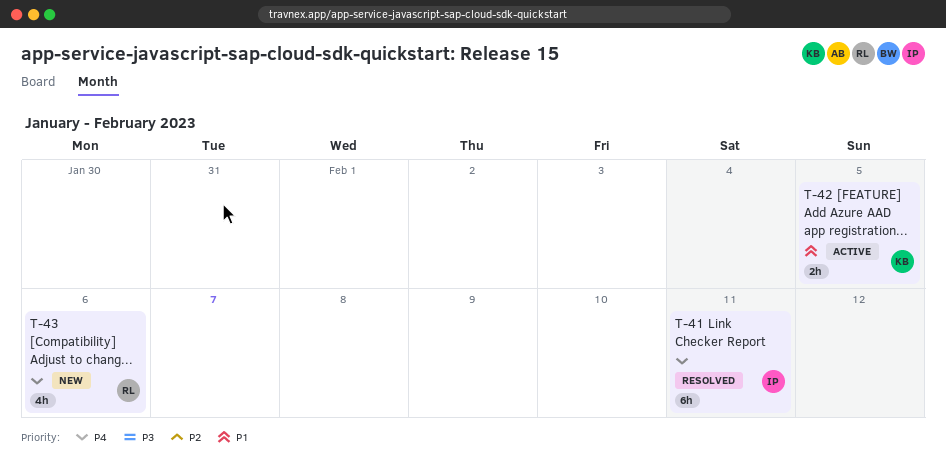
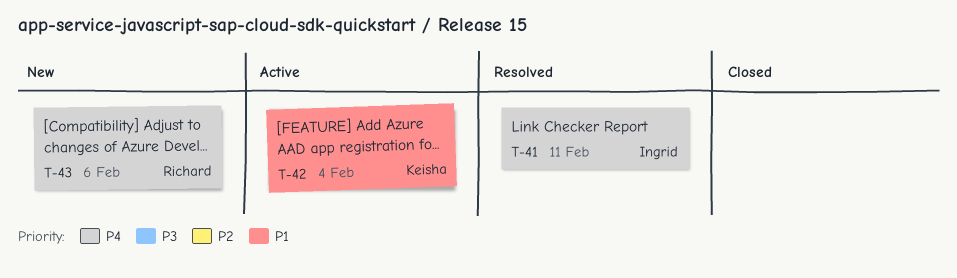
T-42, due: Feb 5 -> Feb 4

